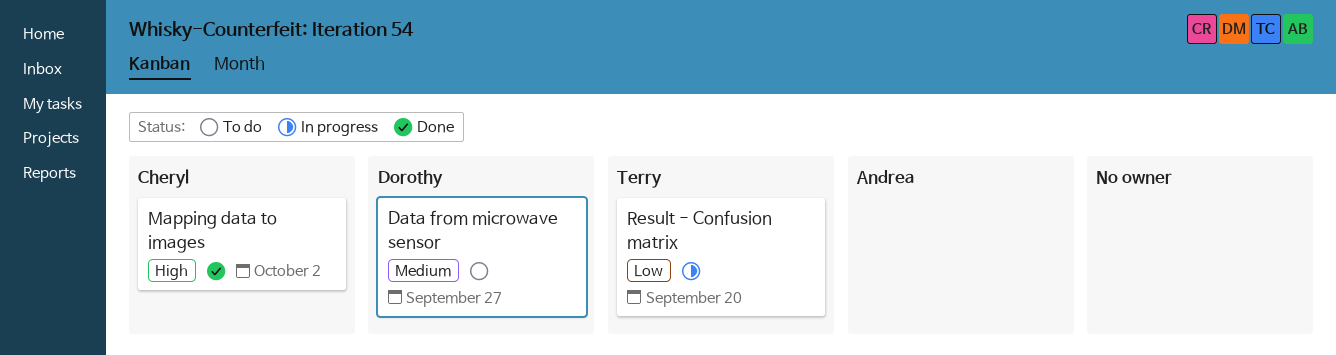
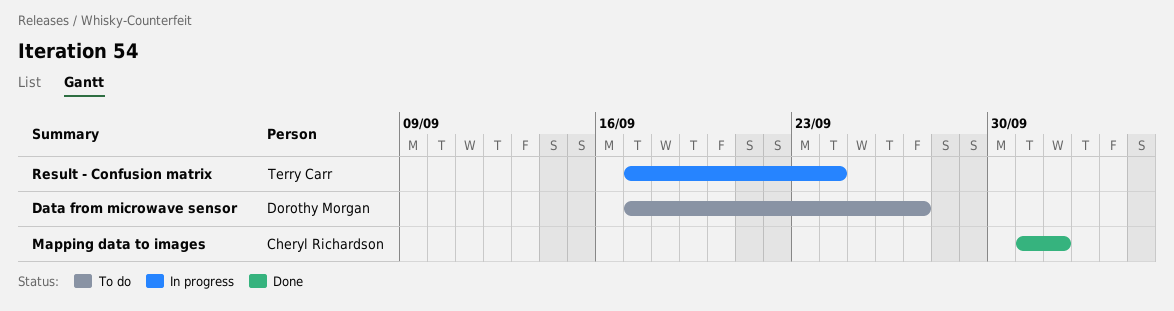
Result - Confusion matrix, due: Sep 20 -> Sep 24

